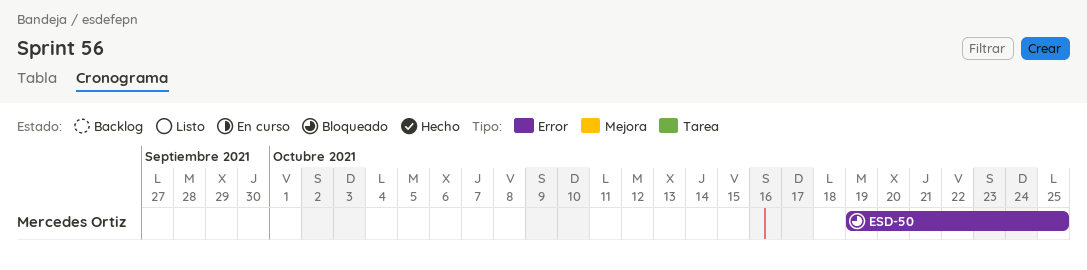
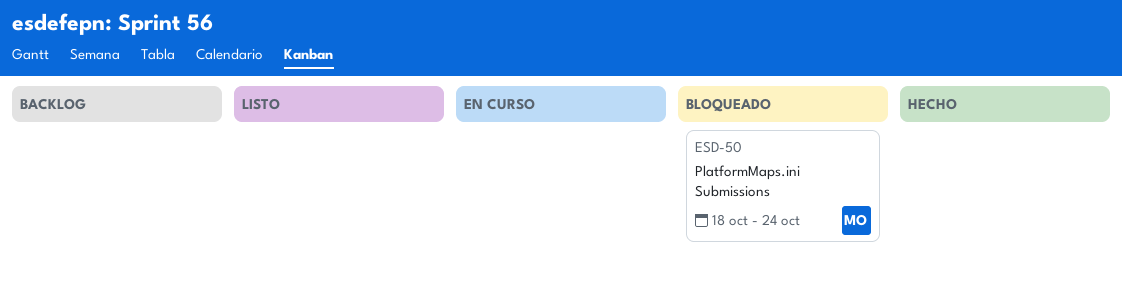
ESD-50, start: Oct 19 -> Oct 18
ESD-50, due: Oct 25 -> Oct 24

